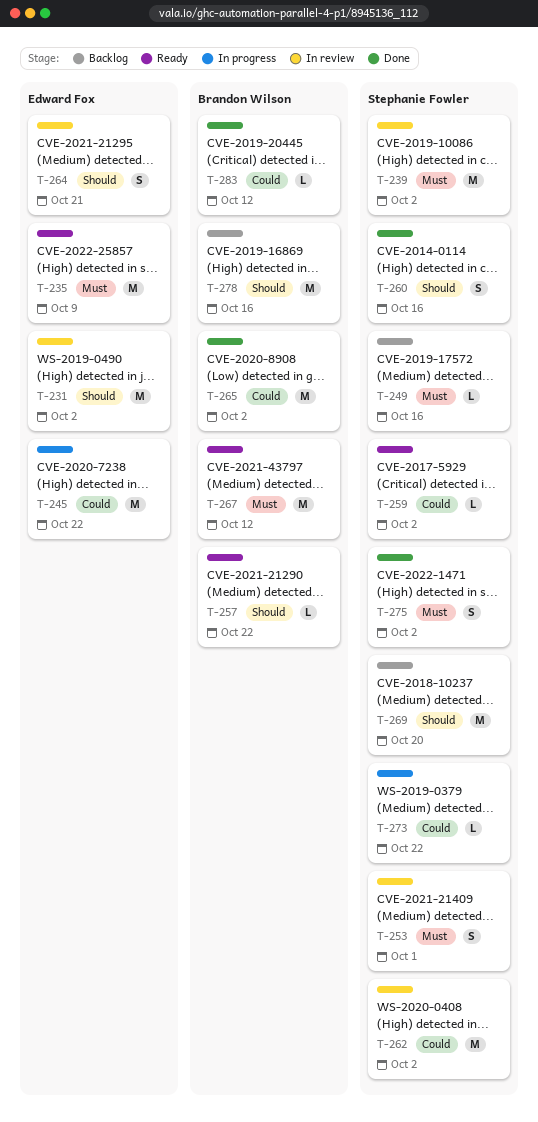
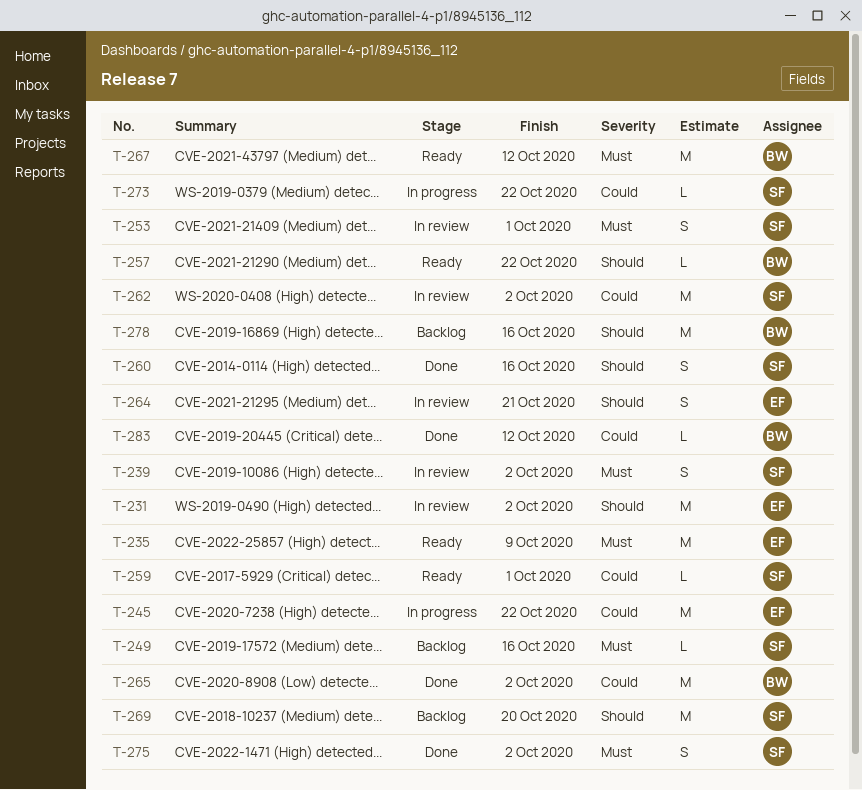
T-239, estimate: M -> S
T-259, due: Oct 2 -> Oct 1

